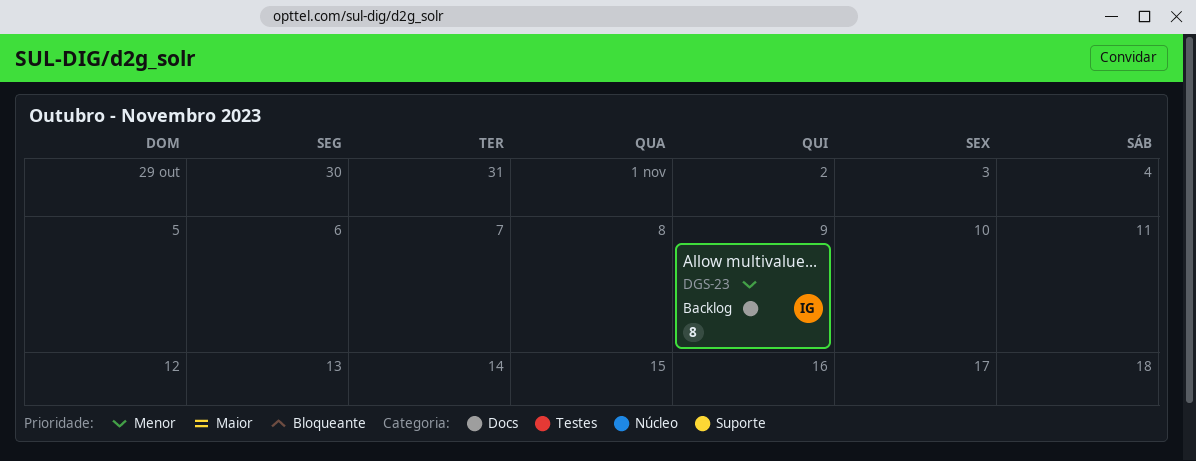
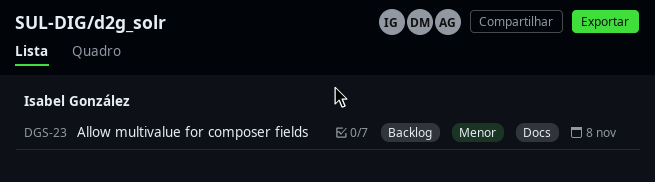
DGS-23, due: Nov 9 -> Nov 8

